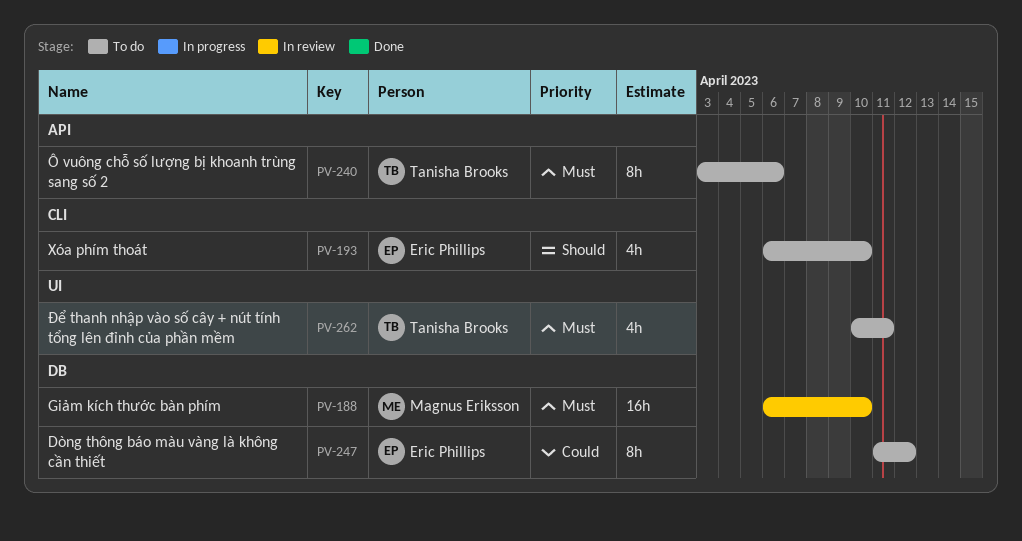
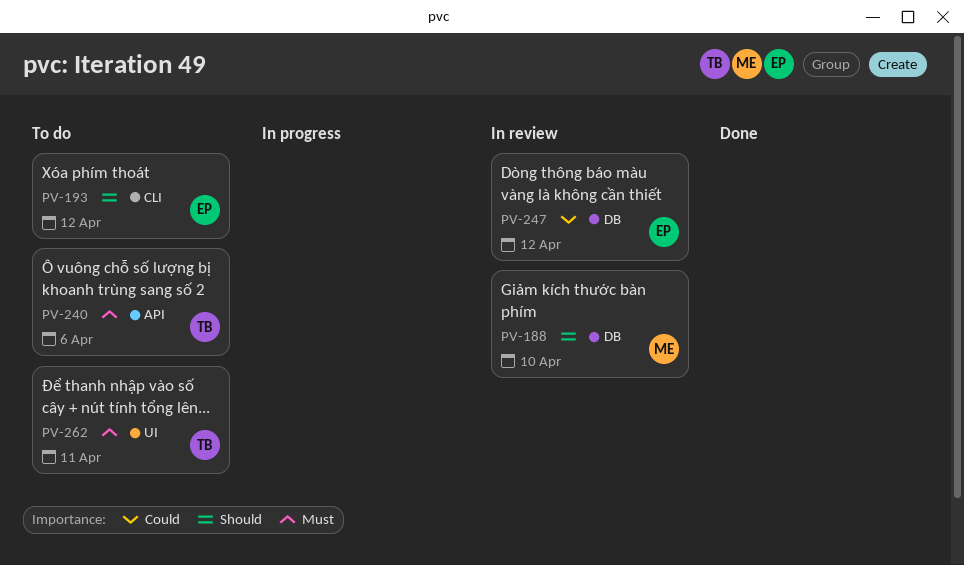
PV-188, priority: Must -> Should
PV-193, due: Apr 10 -> Apr 12
PV-247, status: To do -> In review

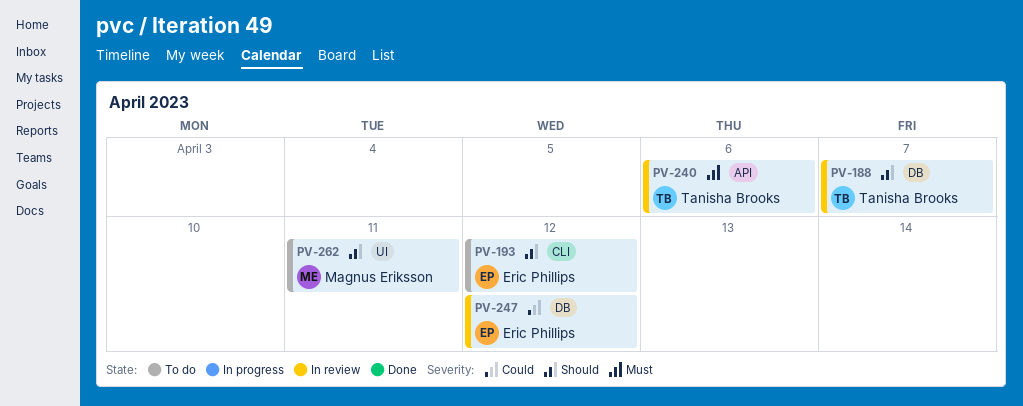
PV-188, owner: Magnus Eriksson -> Tanisha Brooks
PV-188, due: Apr 10 -> Apr 7
PV-240, status: To do -> In review
PV-262, owner: Tanisha Brooks -> Magnus Eriksson
PV-262, priority: Must -> Should

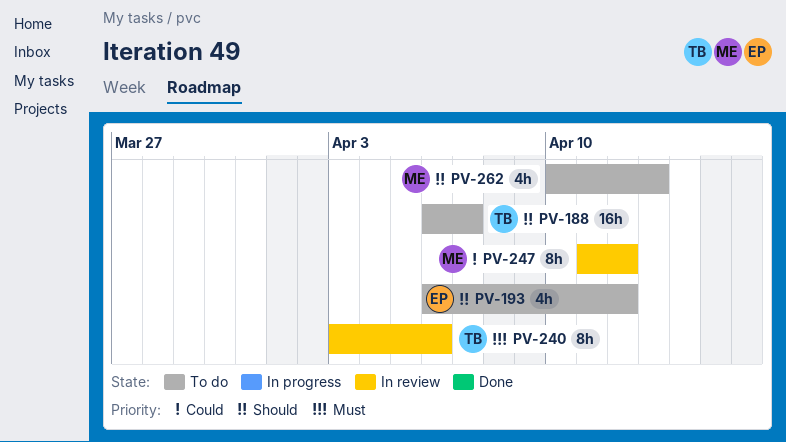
PV-188, status: In review -> To do
PV-247, owner: Eric Phillips -> Magnus Eriksson
PV-262, due: Apr 11 -> Apr 13

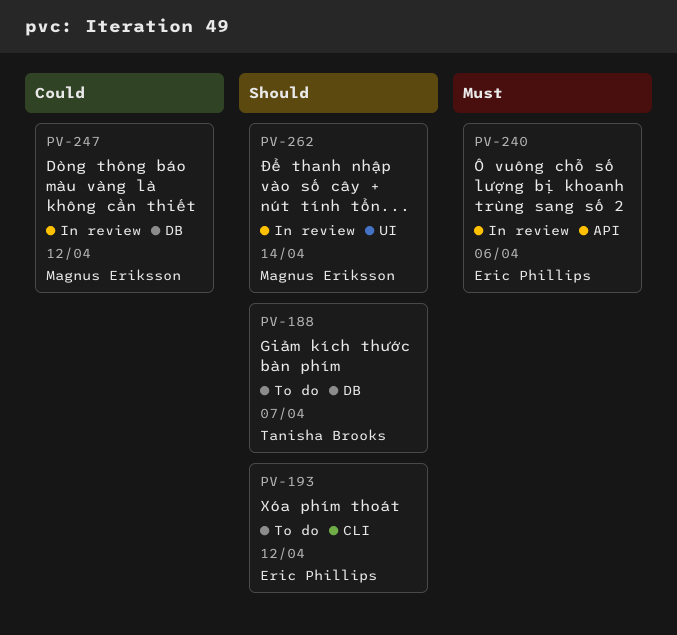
PV-240, owner: Tanisha Brooks -> Eric Phillips
PV-262, status: To do -> In review
PV-262, due: Apr 13 -> Apr 14

